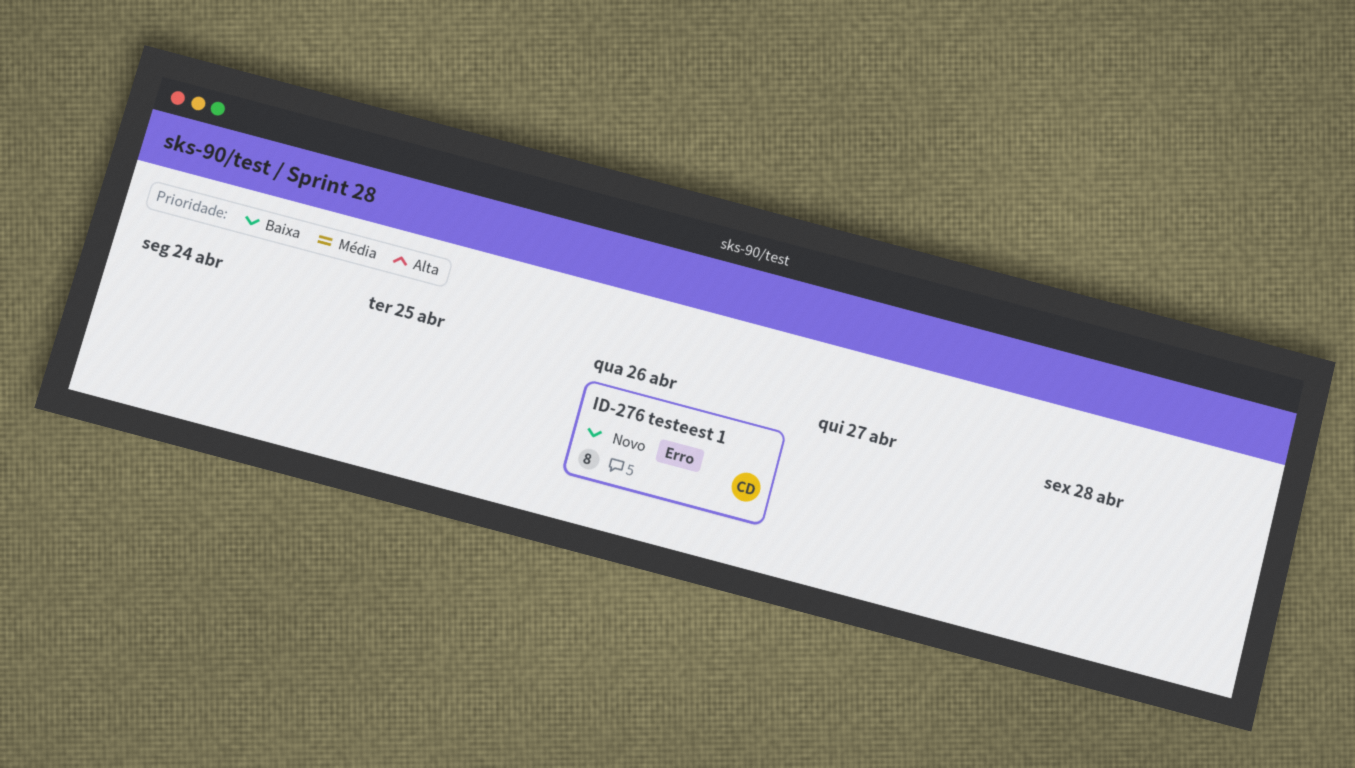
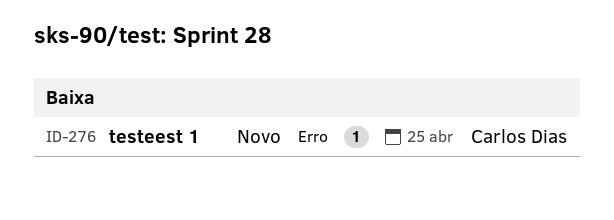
ID-276, estimate: 8 -> 1
ID-276, due: Apr 26 -> Apr 25

